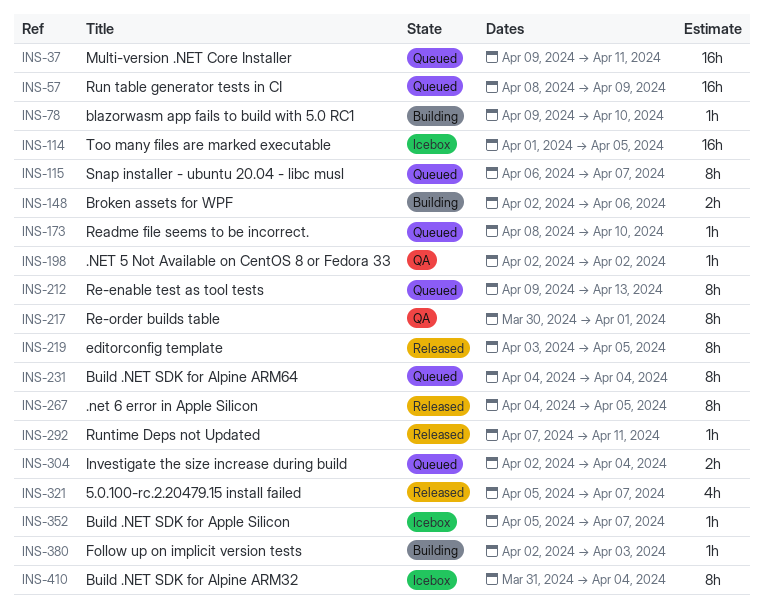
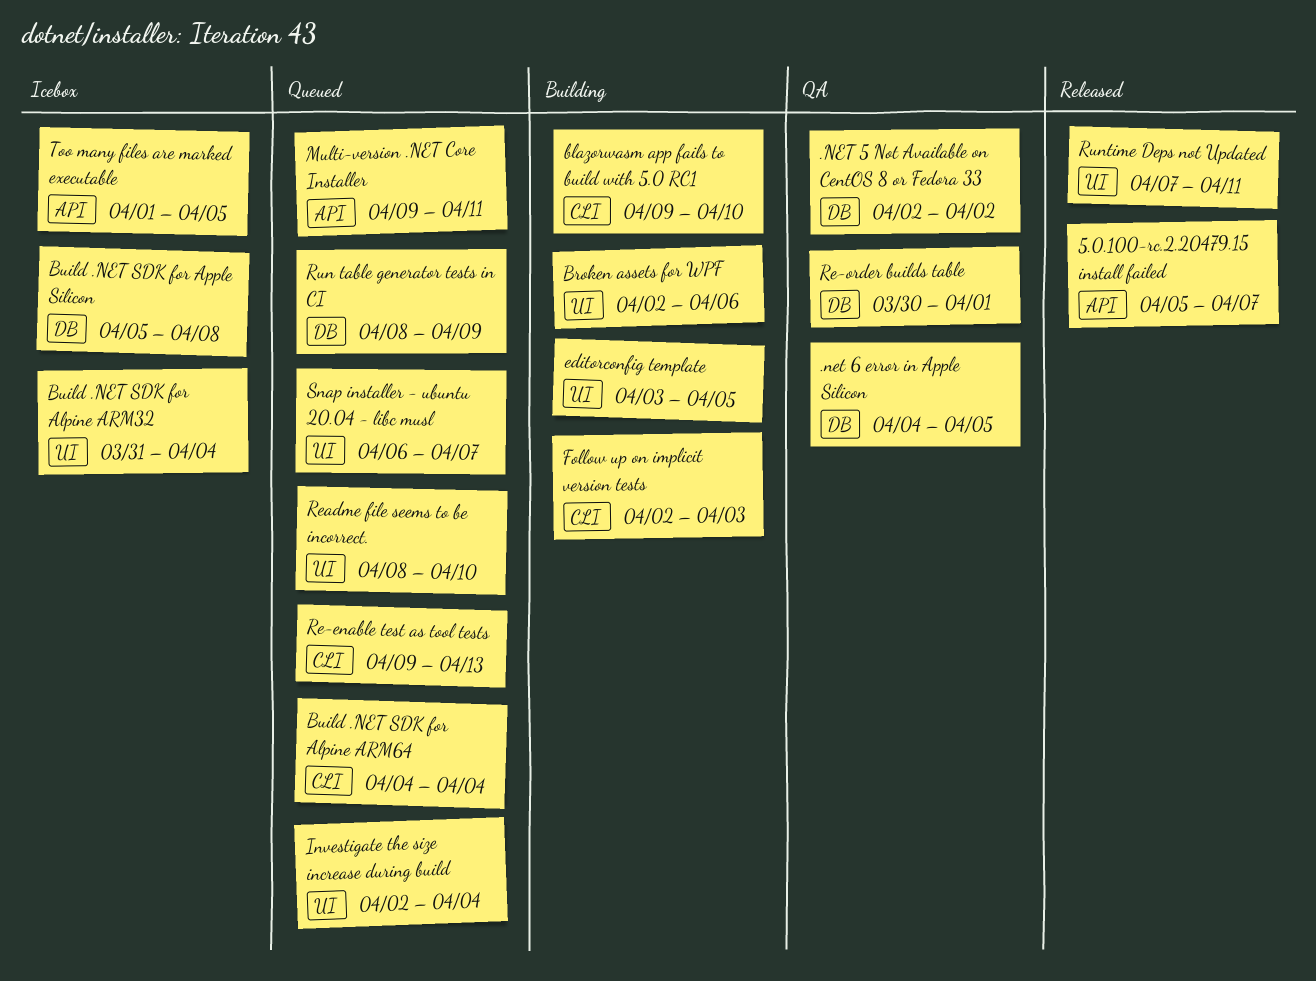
.net 6 error in Apple Silicon, status: Released -> QA
Build .NET SDK for Apple Silicon, due: Apr 7 -> Apr 8
editorconfig template, status: Released -> Building

